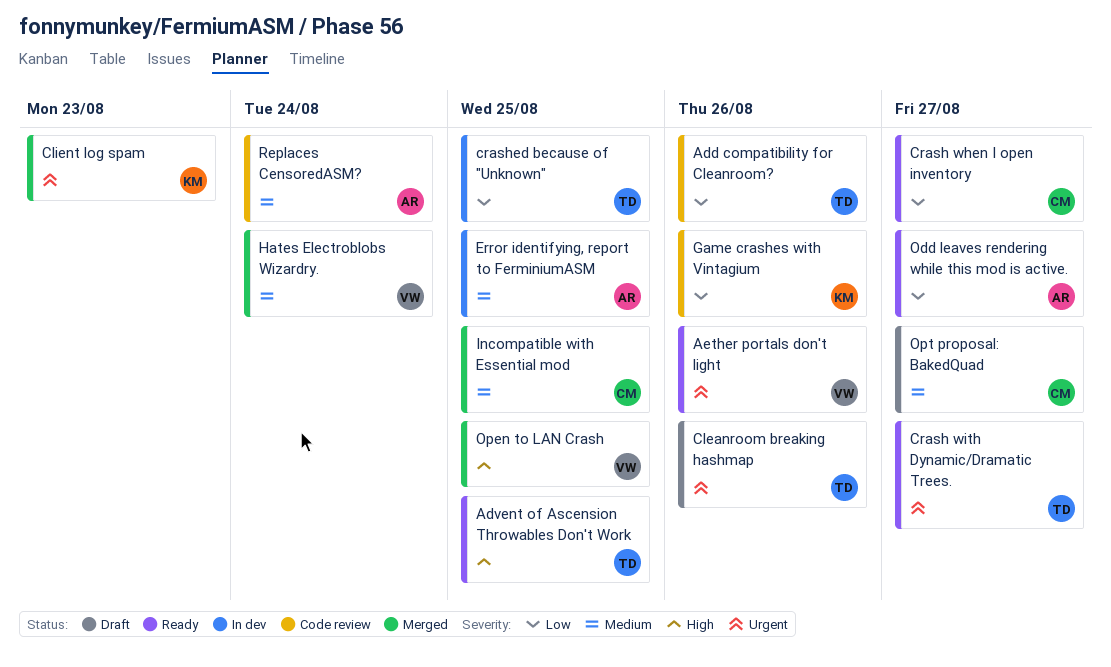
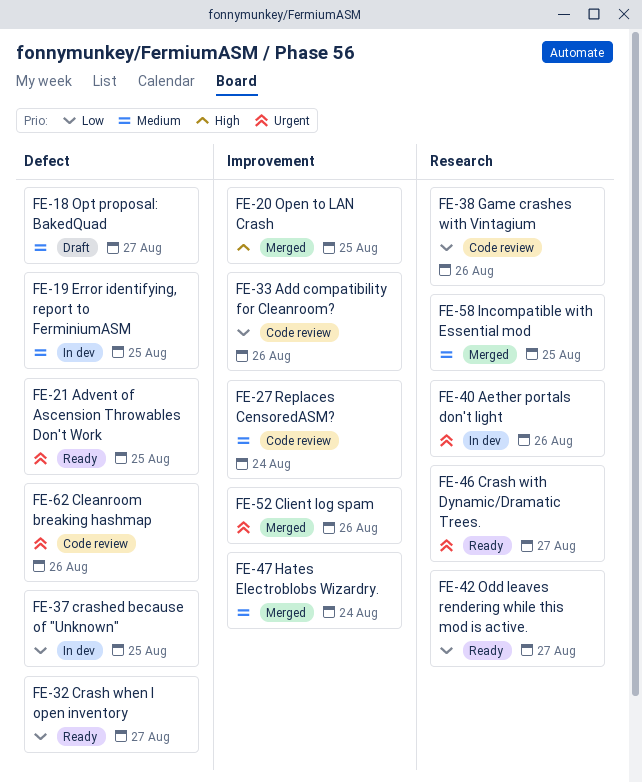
Advent of Ascension Throwables Don't Work, priority: High -> Urgent
Aether portals don't light, status: Ready -> In dev
Cleanroom breaking hashmap, status: Draft -> Code review
Client log spam, due: Aug 23 -> Aug 26

